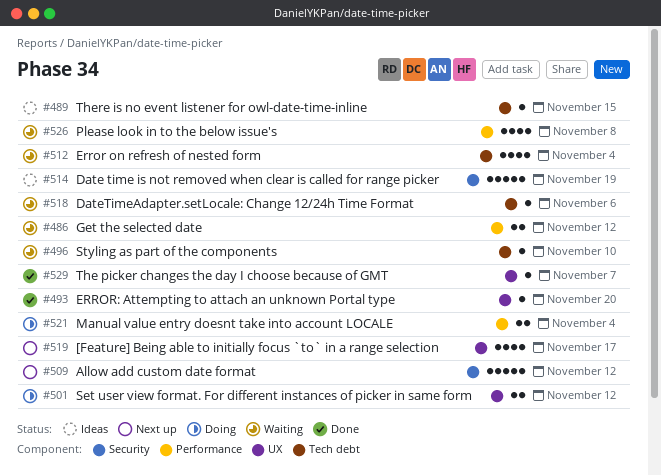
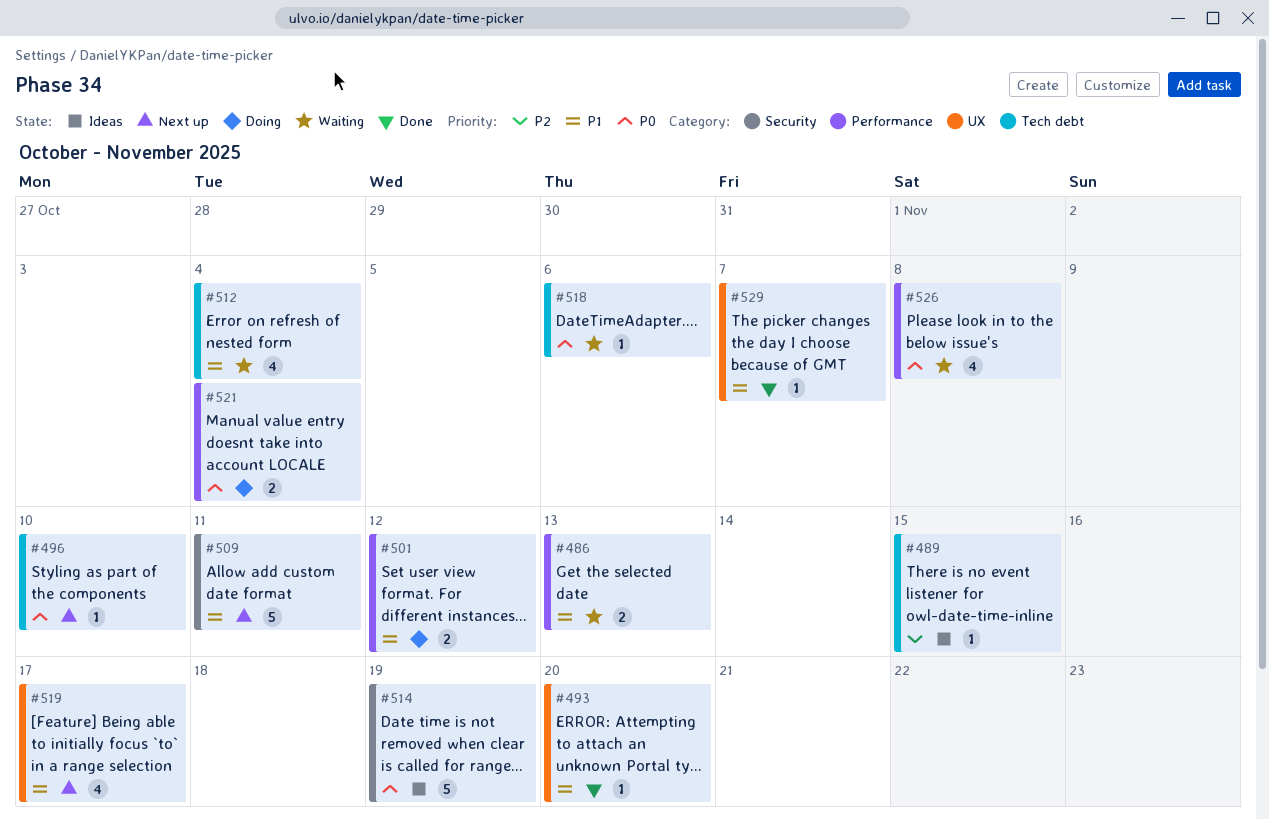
#486, due: Nov 12 -> Nov 13
#496, status: Waiting -> Next up
#501, label: UX -> Performance
#509, due: Nov 12 -> Nov 11

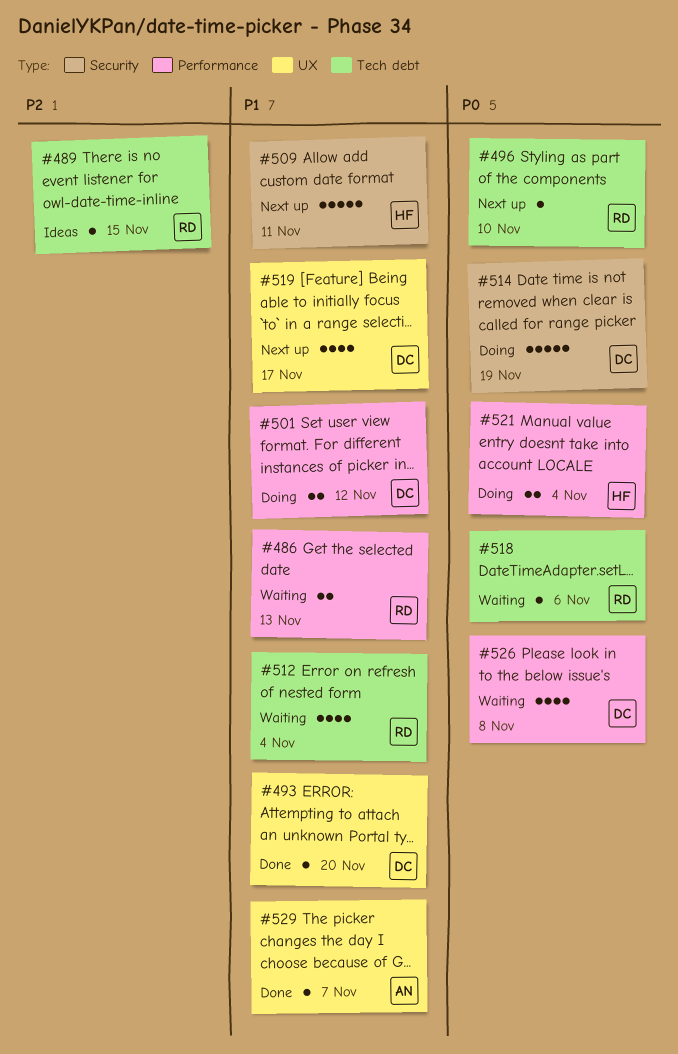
#514, status: Ideas -> Doing

